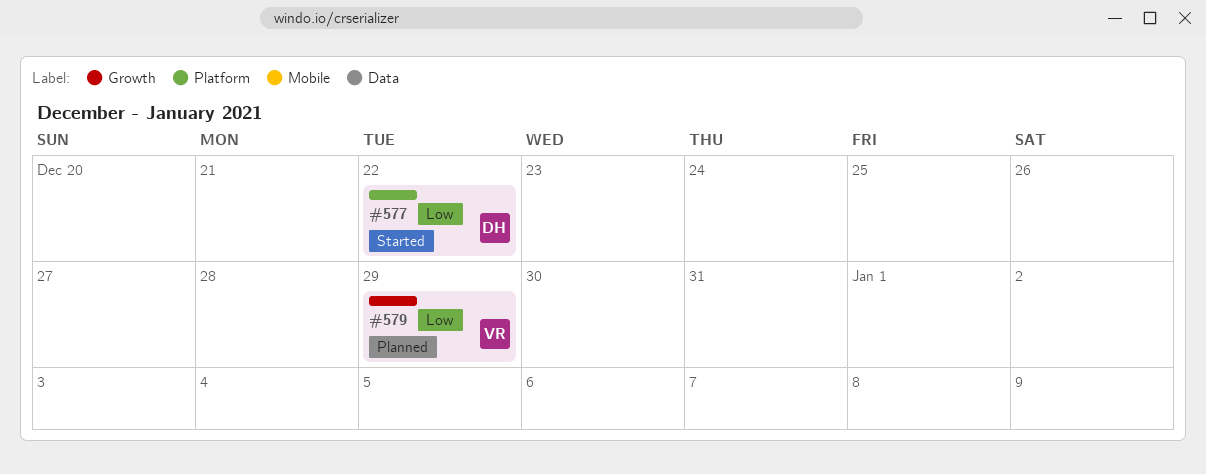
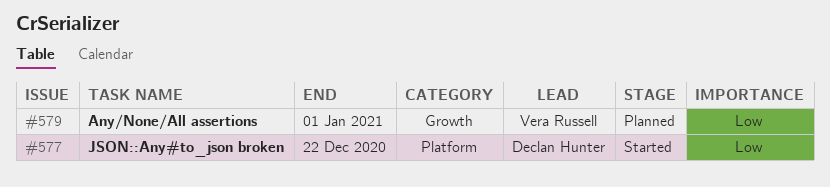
#579, due: Dec 29 -> Jan 1

